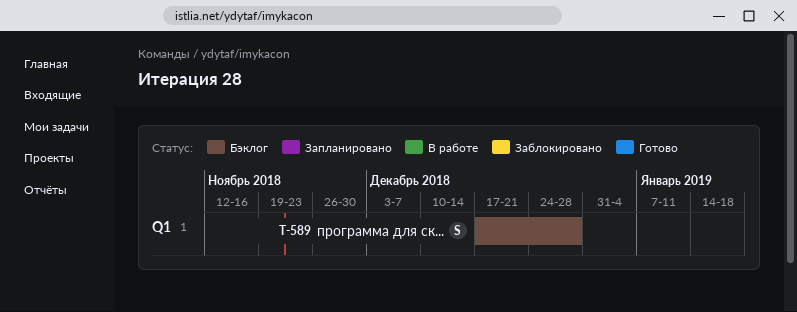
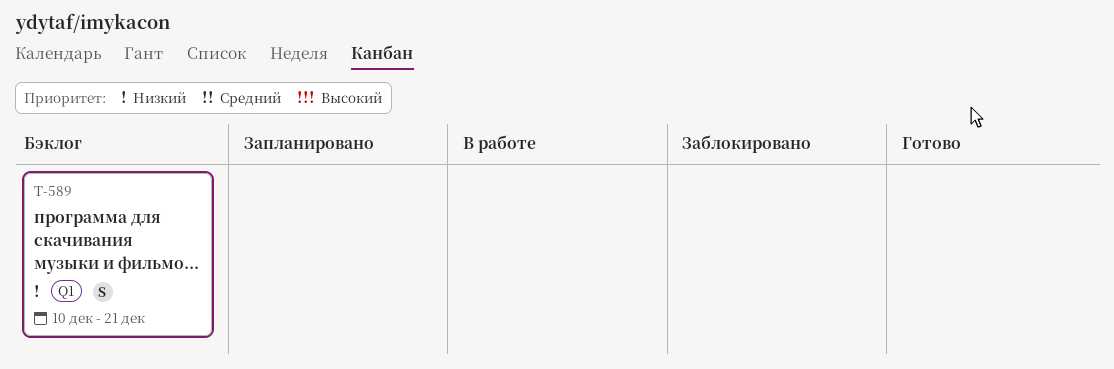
T-589, start: Dec 17 -> Dec 10
T-589, due: Dec 28 -> Dec 21

